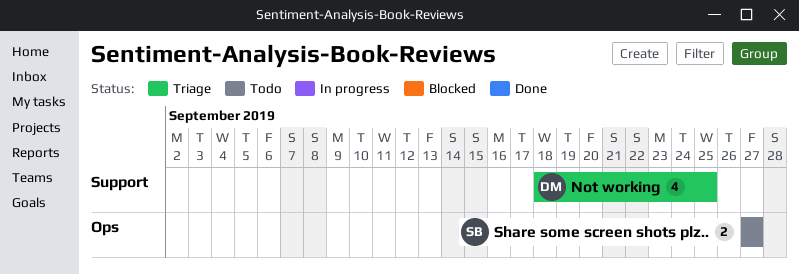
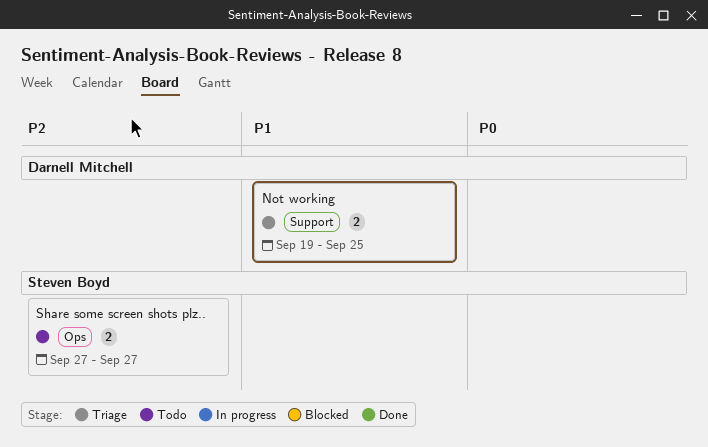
Not working, estimate: 4 -> 2
Not working, start: Sep 18 -> Sep 19

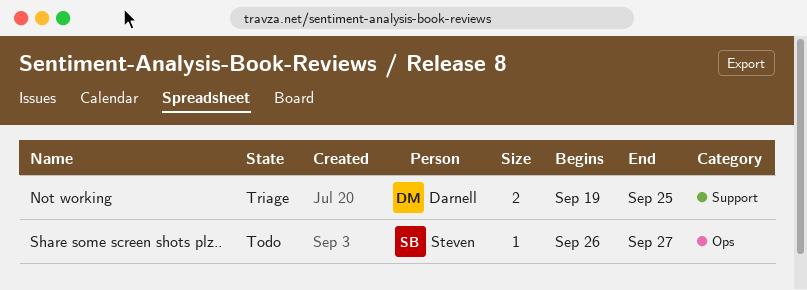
Share some screen shots plz.., estimate: 2 -> 1
Share some screen shots plz.., start: Sep 27 -> Sep 26

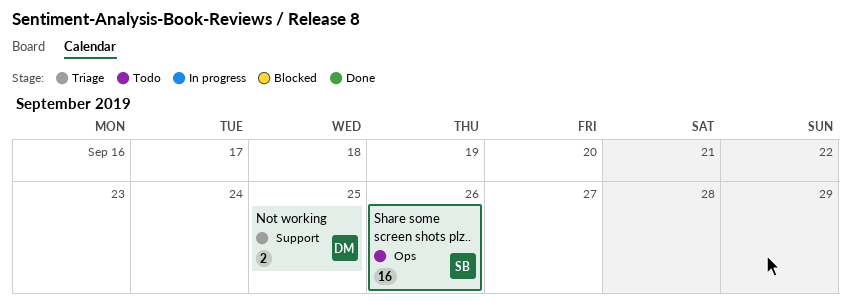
Share some screen shots plz.., estimate: 1 -> 16
Share some screen shots plz.., due: Sep 27 -> Sep 26

